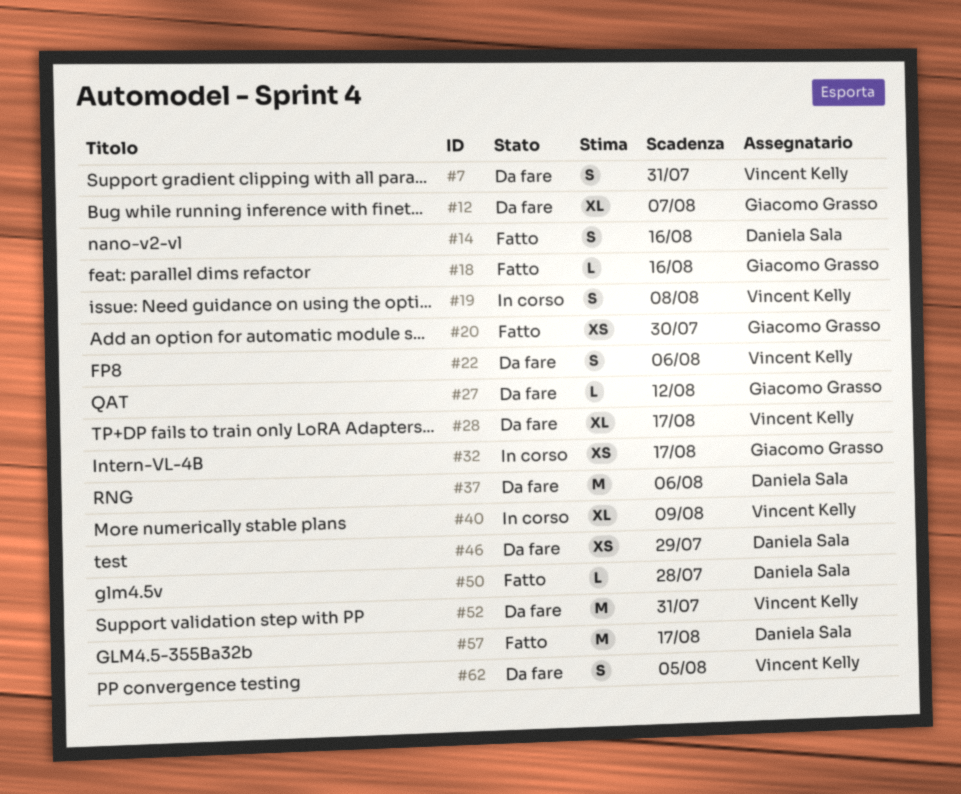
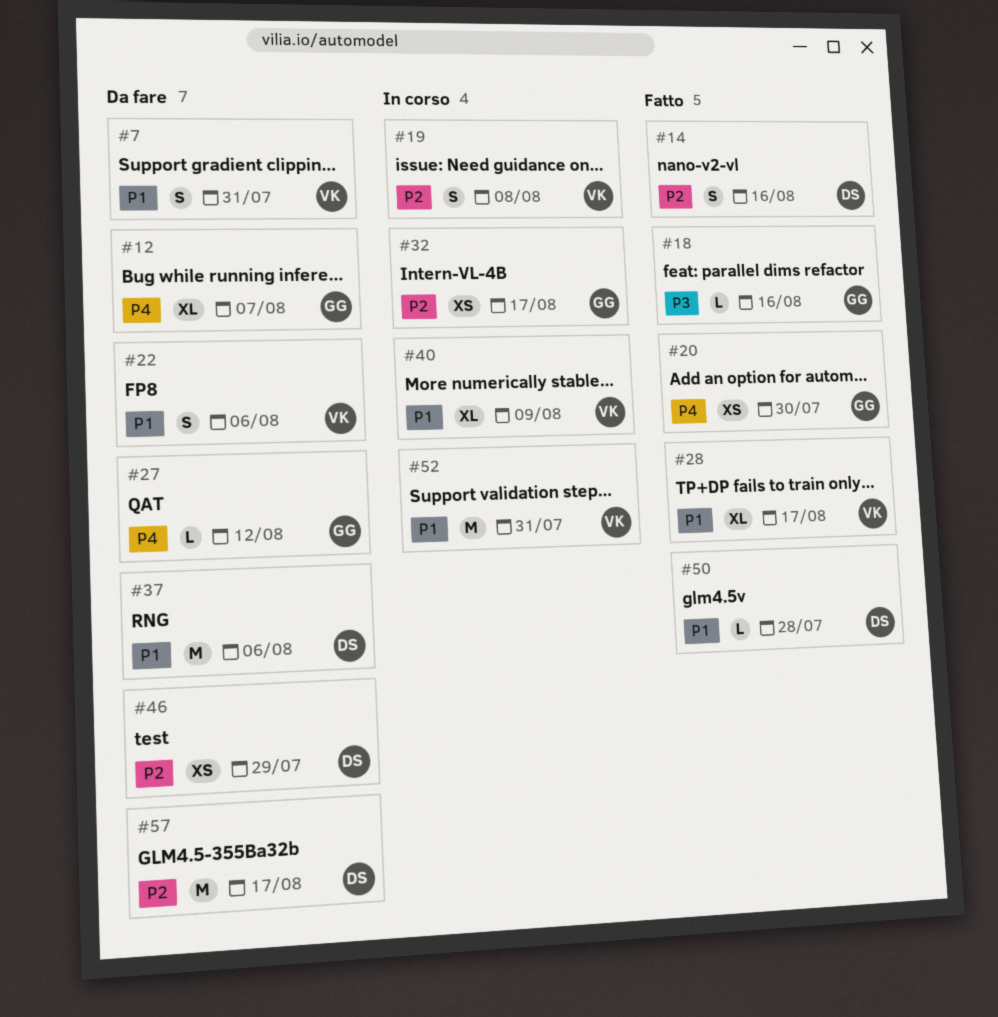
#28, status: Da fare -> Fatto
#52, status: Da fare -> In corso
#57, status: Fatto -> Da fare
#62: present -> none

